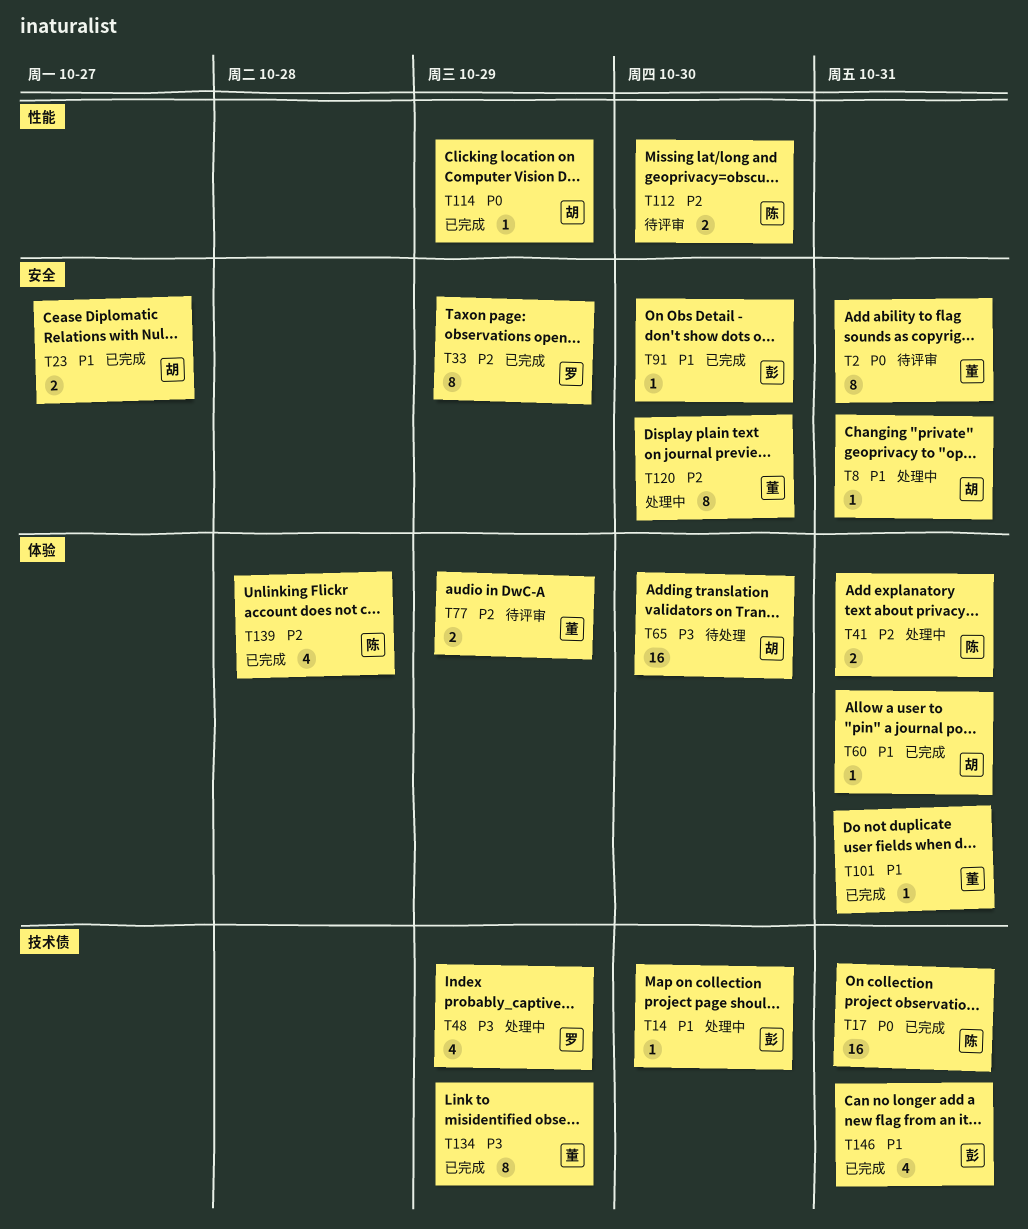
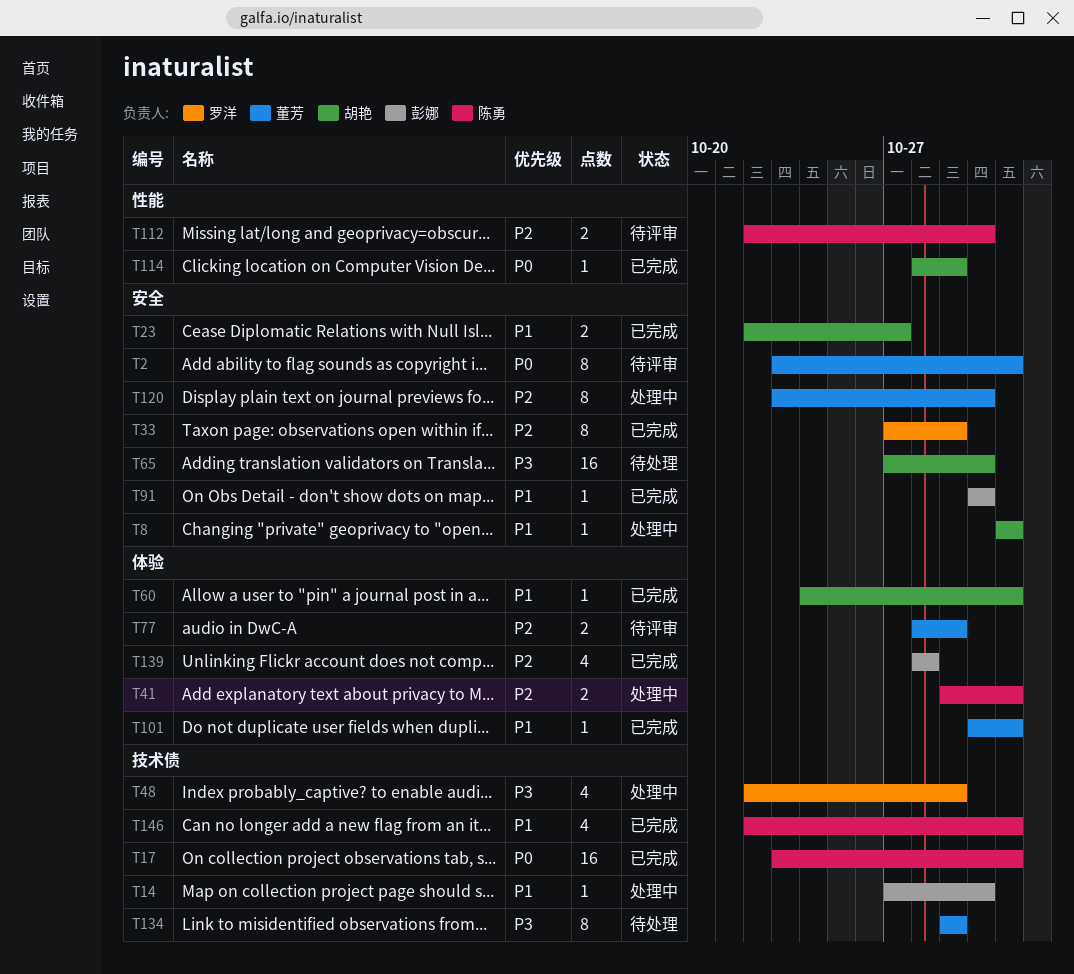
T65, label: 体验 -> 安全
T134, status: 已完成 -> 待处理
T139, owner: 陈勇 -> 彭娜
T146, owner: 彭娜 -> 陈勇

